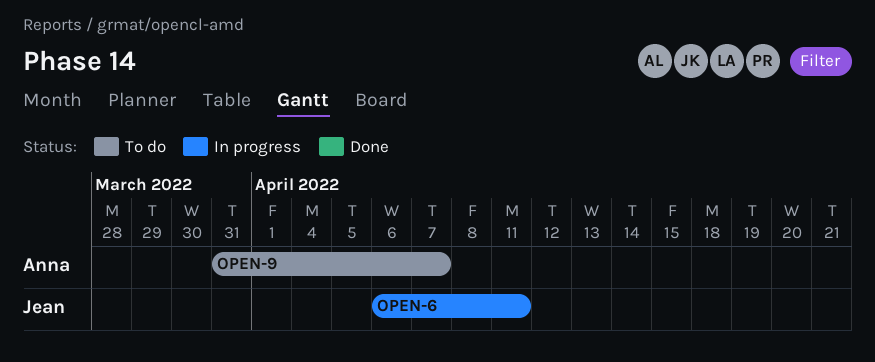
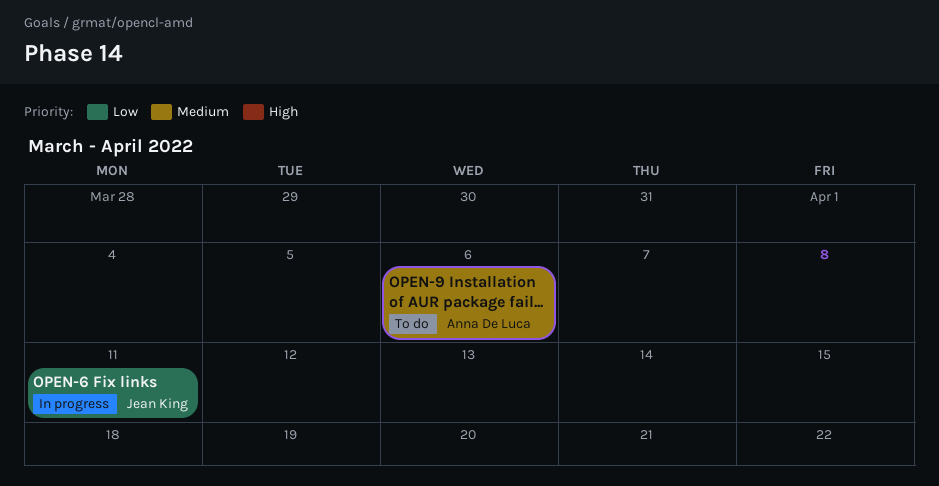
OPEN-9, due: Apr 7 -> Apr 6

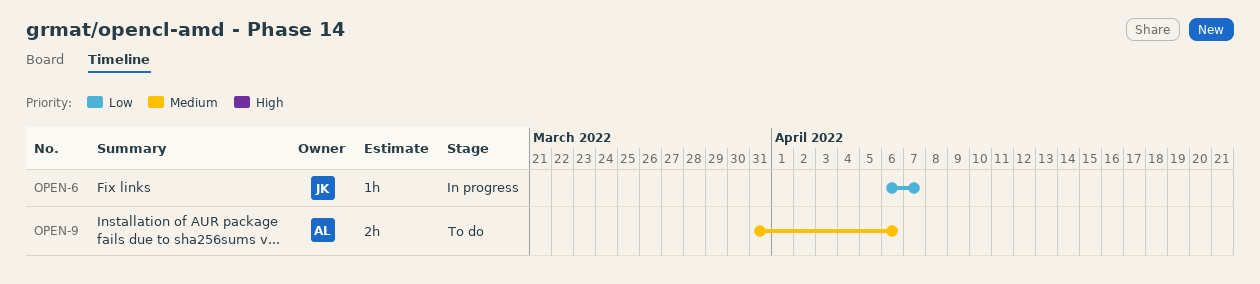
OPEN-6, due: Apr 11 -> Apr 7

